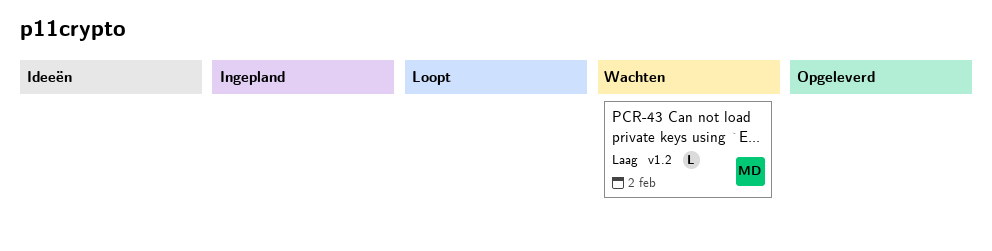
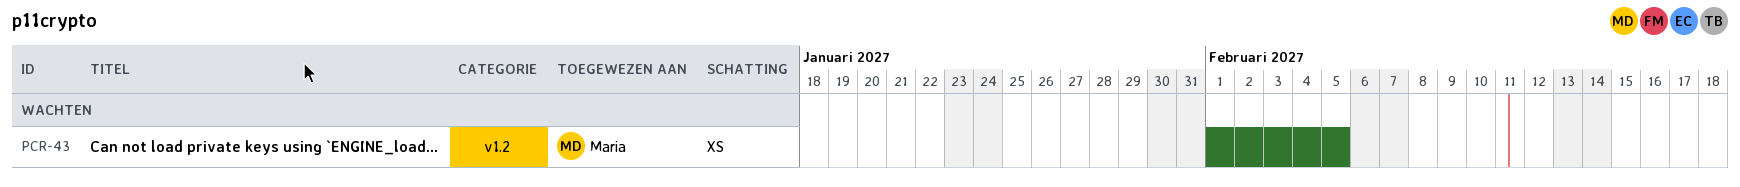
PCR-43, estimate: L -> XS
PCR-43, due: Feb 2 -> Feb 5

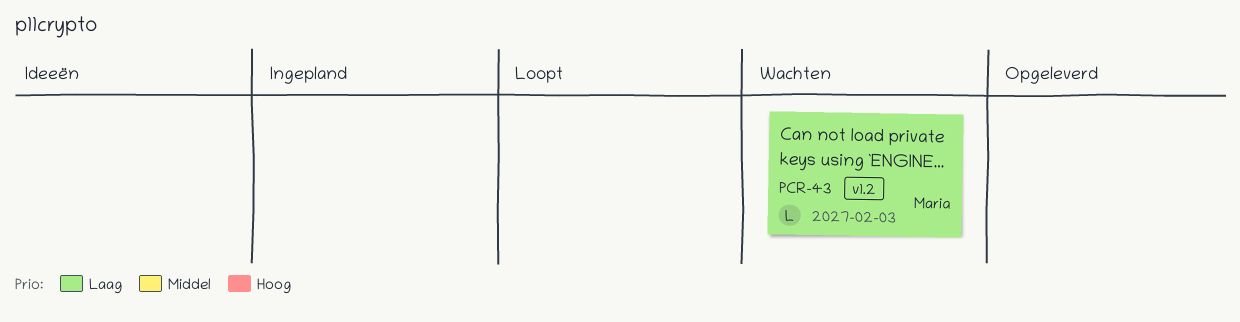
PCR-43, estimate: XS -> L
PCR-43, due: Feb 5 -> Feb 3

